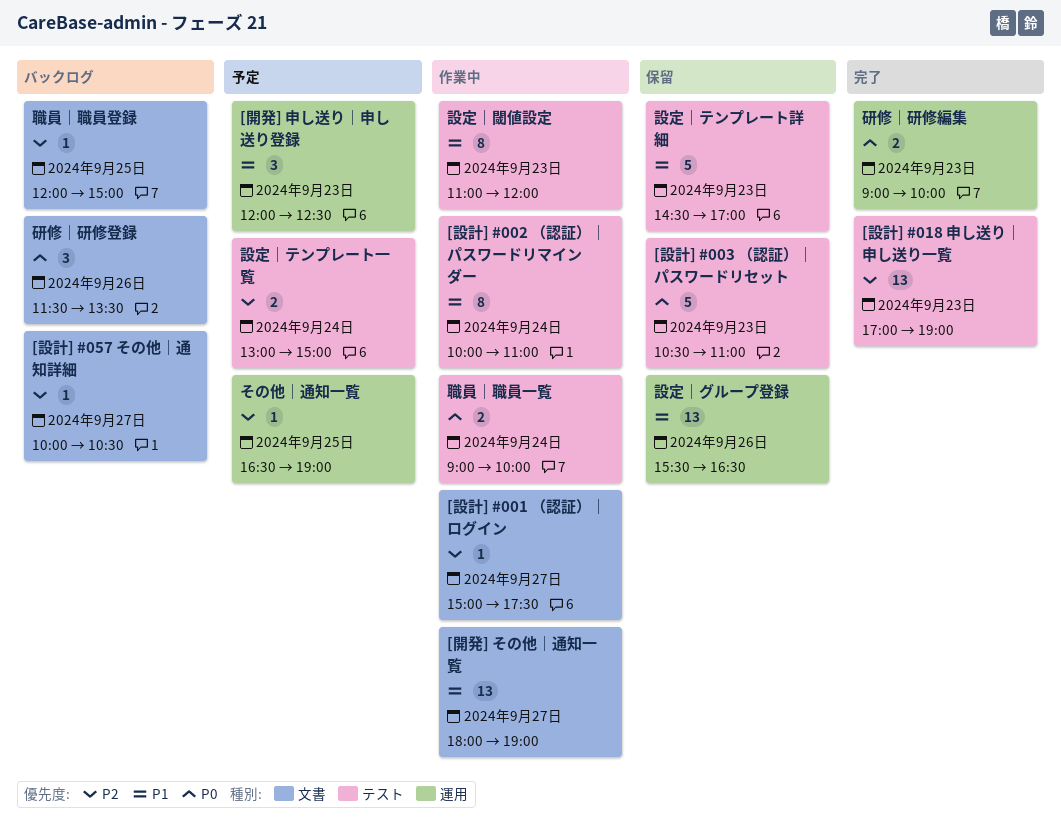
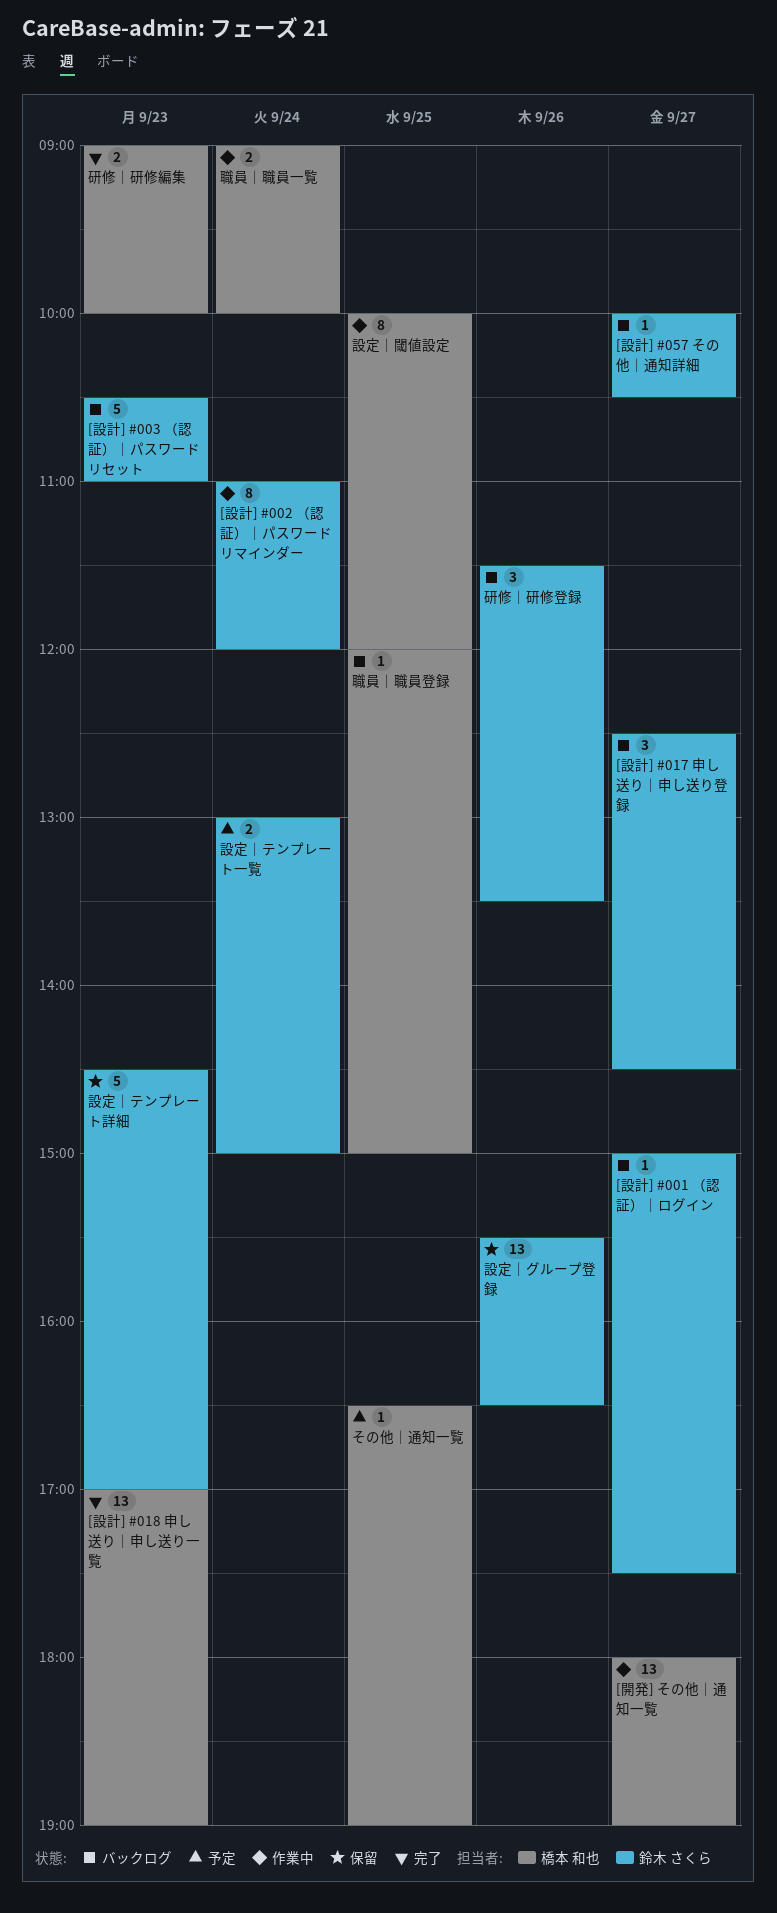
[設計] #001 （認証）｜ログイン, status: 作業中 -> バックログ
[設計] #002 （認証）｜パスワードリマインダー, begins: 10:00 -> 11:00
[設計] #002 （認証）｜パスワードリマインダー, ends: 11:00 -> 12:00
[設計] #003 （認証）｜パスワードリセット, status: 保留 -> バックログ
[設計] #017 申し送り｜申し送り登録: none -> present
[開発] 申し送り｜申し送り登録: present -> none
設定｜閾値設定, day: Sep 23 -> Sep 25
設定｜閾値設定, begins: 11:00 -> 10:00

